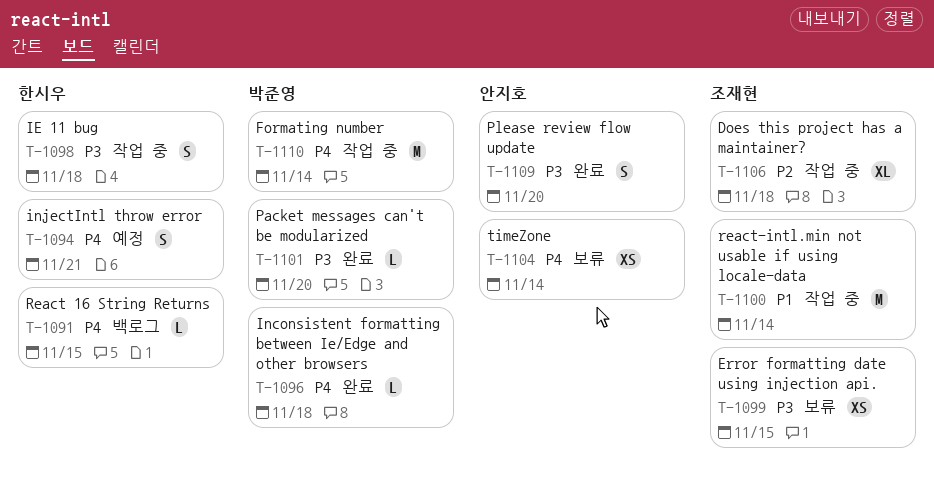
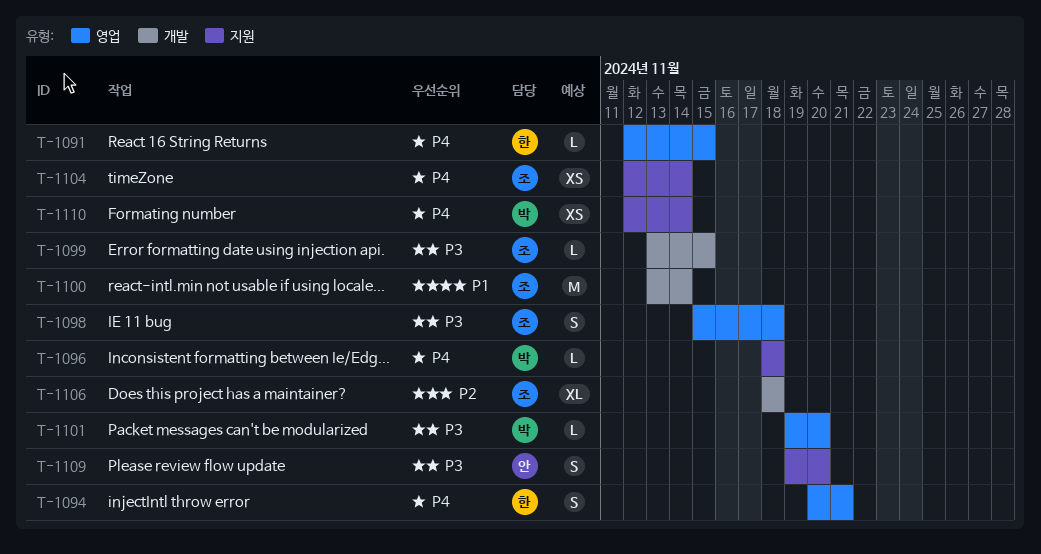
T-1098, owner: 한시우 -> 조재현
T-1099, estimate: XS -> L
T-1104, owner: 안지호 -> 조재현
T-1110, estimate: M -> XS

